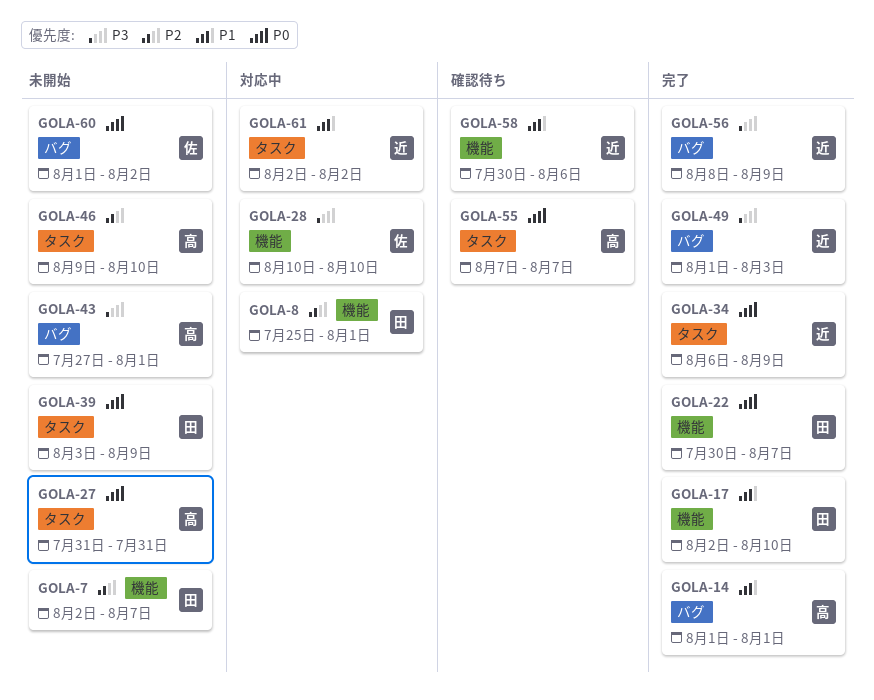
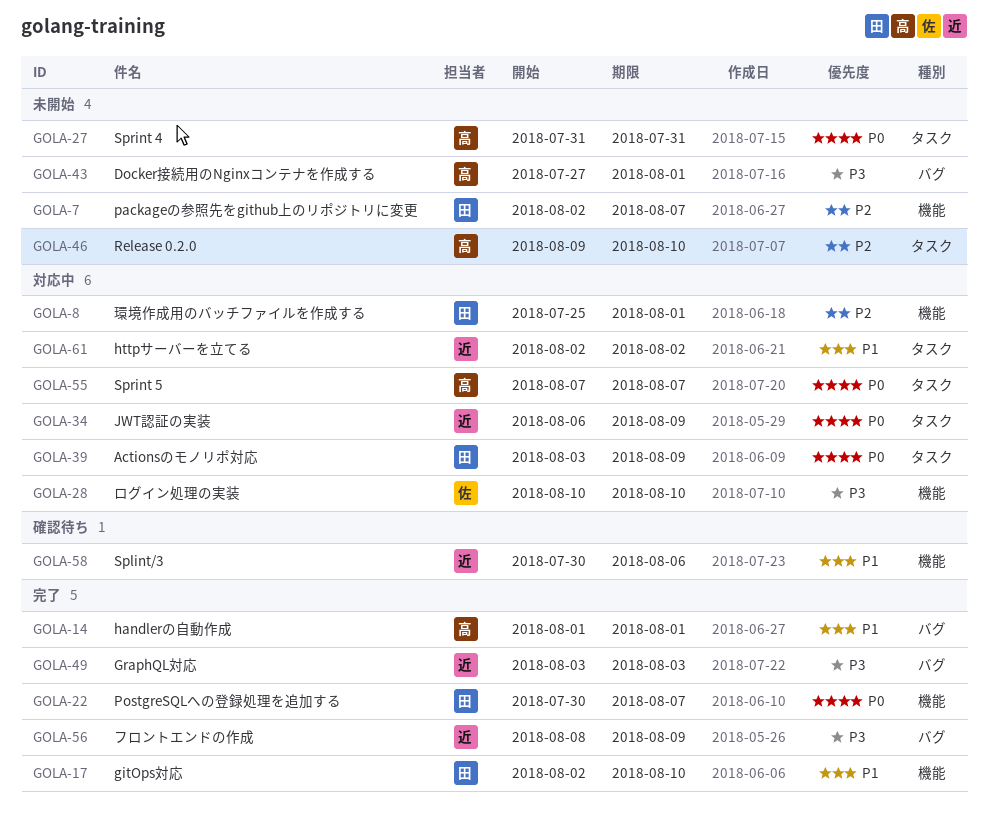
GOLA-34, status: 完了 -> 対応中
GOLA-39, status: 未開始 -> 対応中
GOLA-49, start: Aug 1 -> Aug 3
GOLA-55, status: 確認待ち -> 対応中
GOLA-60: present -> none

